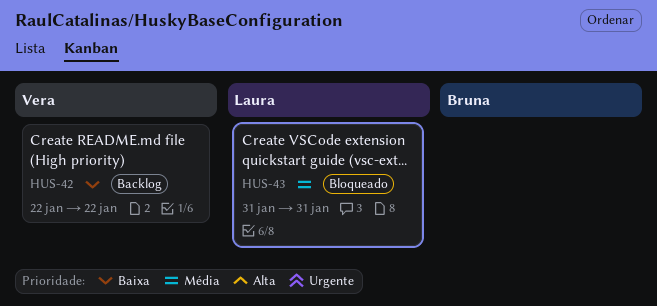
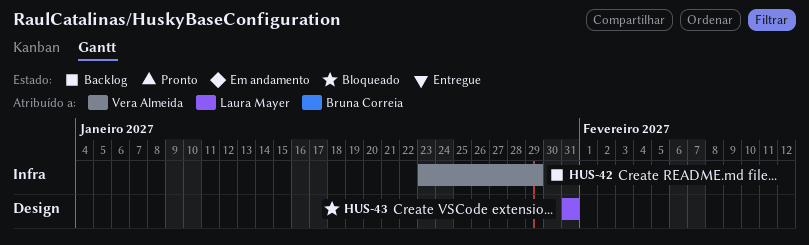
HUS-42, start: Jan 22 -> Jan 23
HUS-42, due: Jan 22 -> Jan 29

